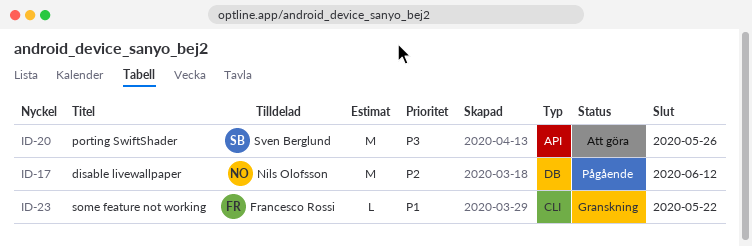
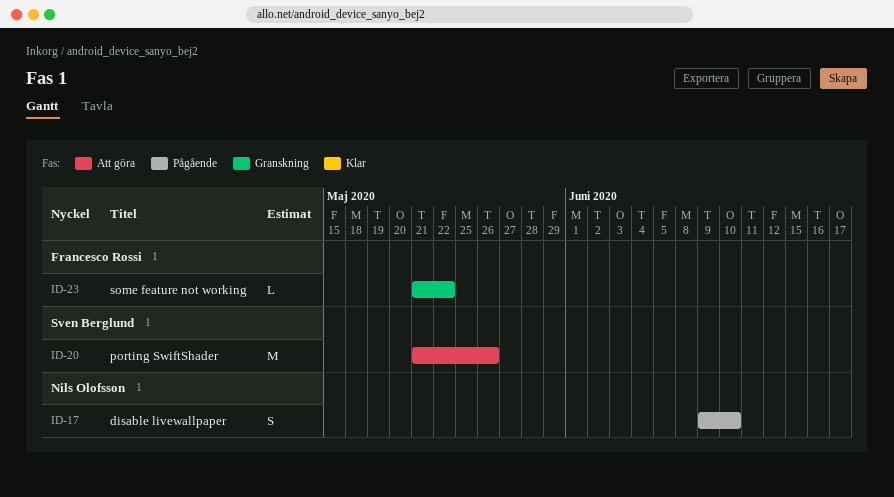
ID-17, estimate: M -> S
ID-17, due: Jun 12 -> Jun 10

